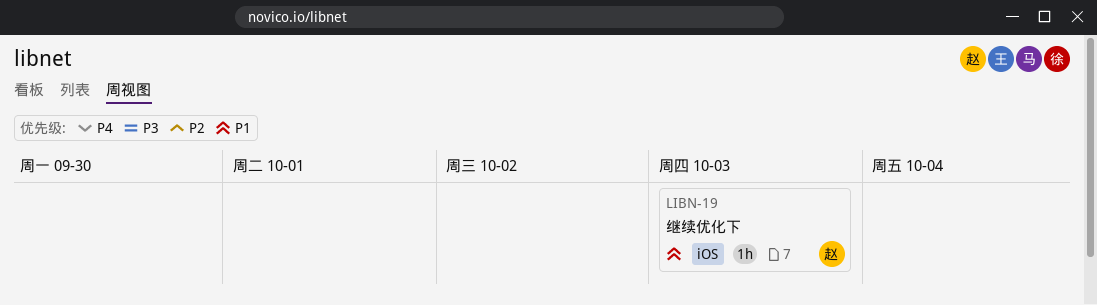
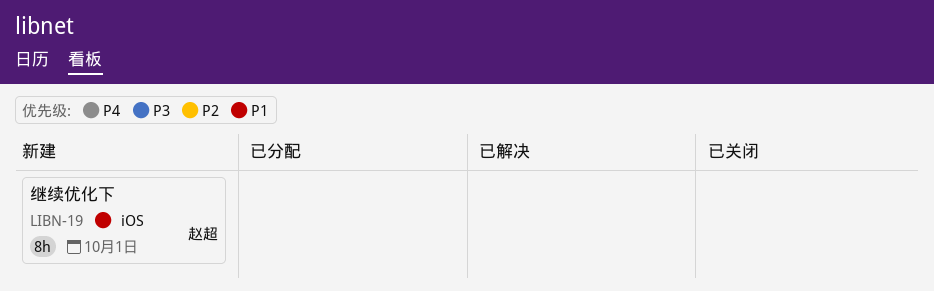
LIBN-19, estimate: 1h -> 8h
LIBN-19, due: Oct 3 -> Oct 1

